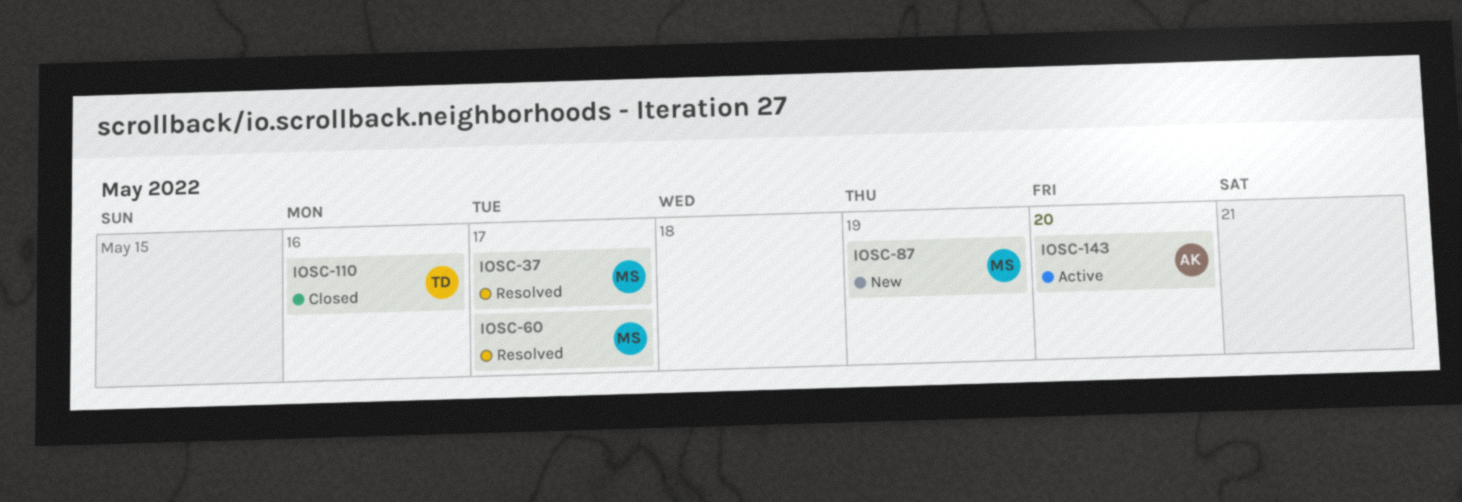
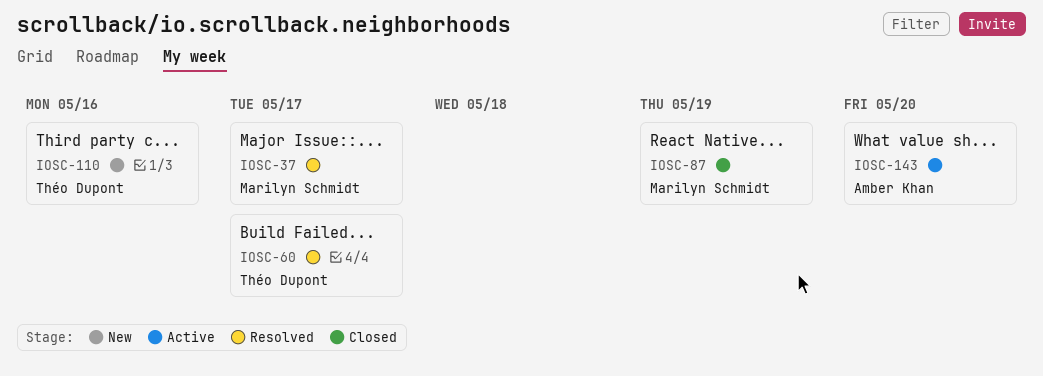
IOSC-60, owner: Marilyn Schmidt -> Théo Dupont
IOSC-87, status: New -> Closed
IOSC-110, status: Closed -> New

